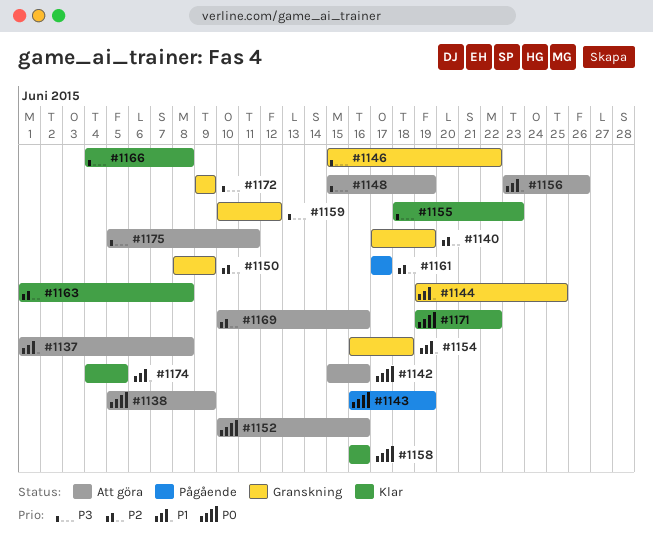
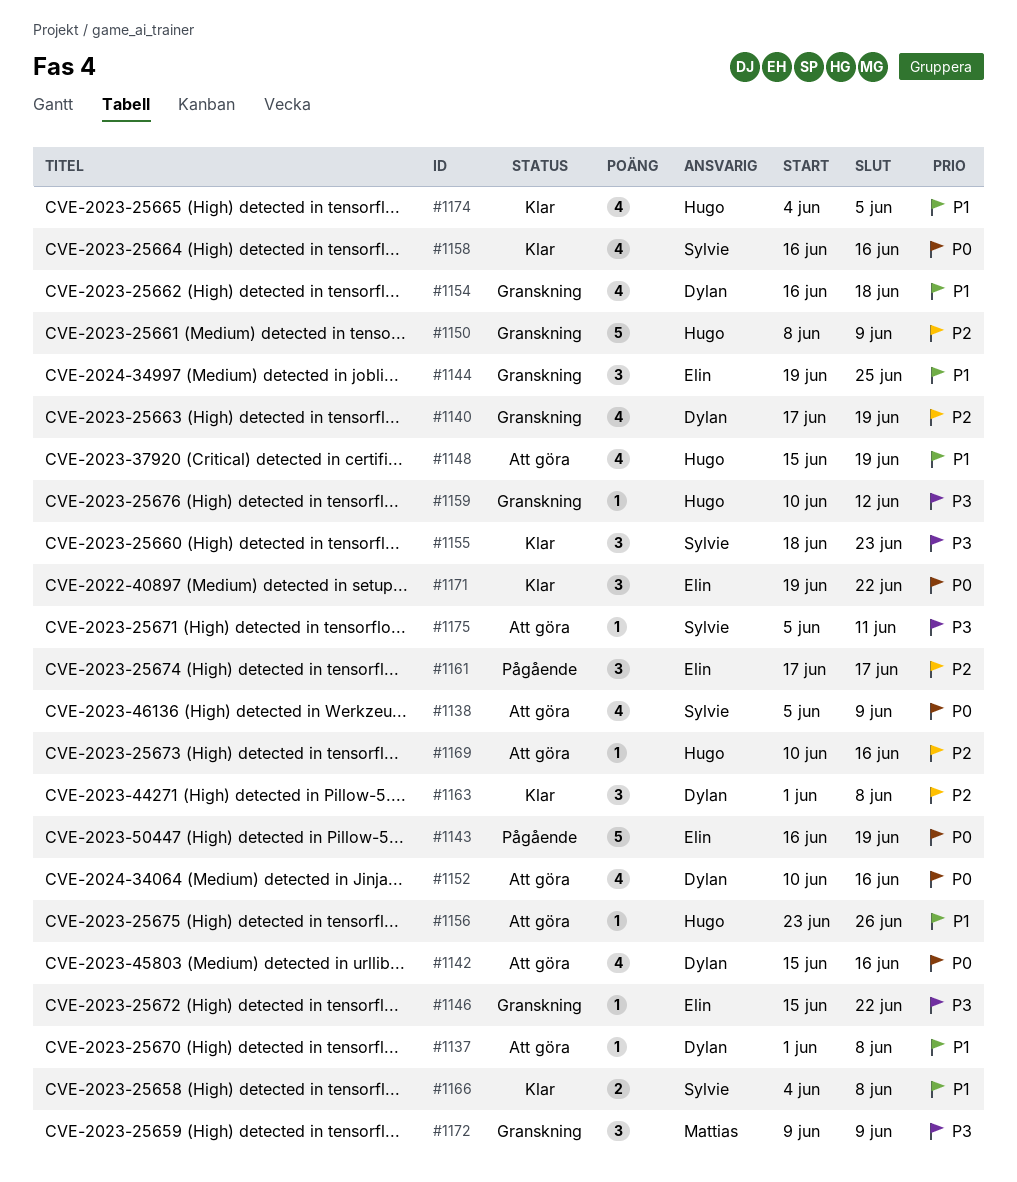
#1148, priority: P3 -> P1
#1166, priority: P3 -> P1

